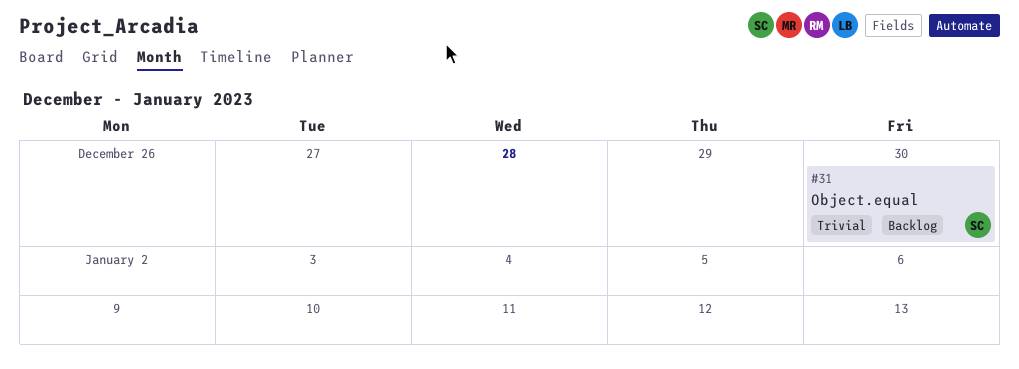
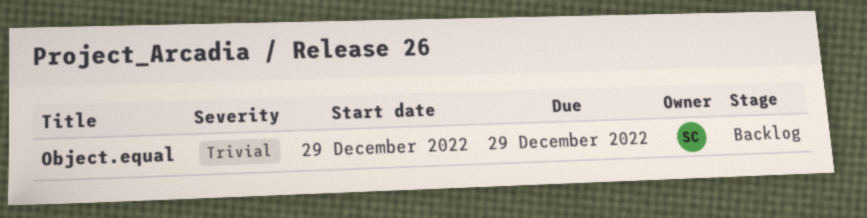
Object.equal, due: Dec 30 -> Dec 29

